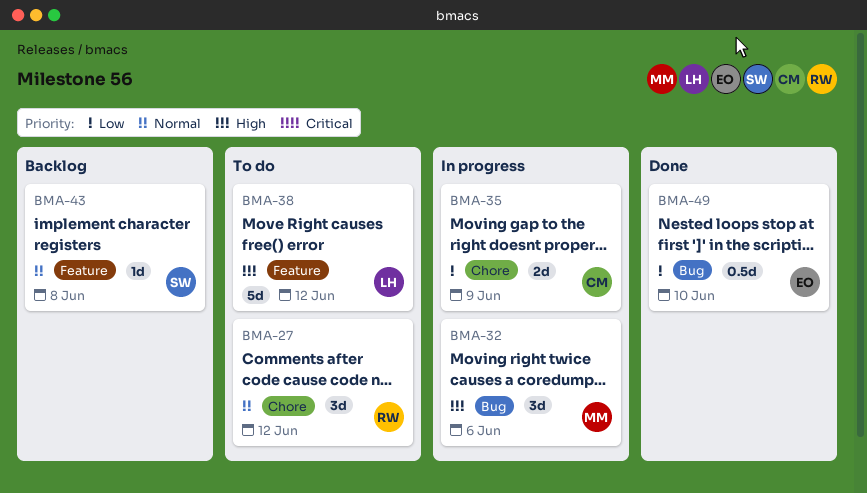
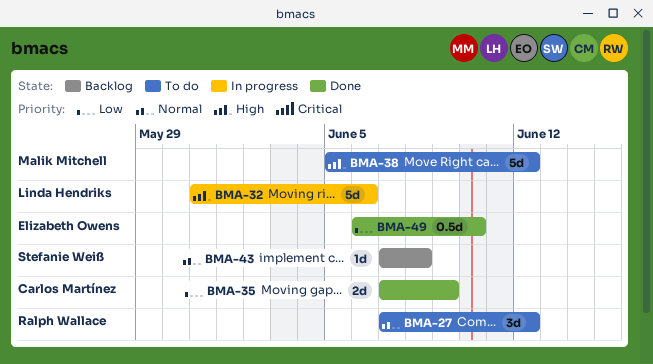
BMA-32, owner: Malik Mitchell -> Linda Hendriks
BMA-32, estimate: 3d -> 5d
BMA-35, status: In progress -> Done
BMA-38, owner: Linda Hendriks -> Malik Mitchell

